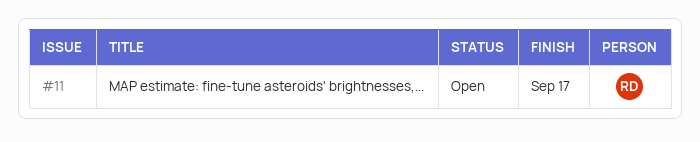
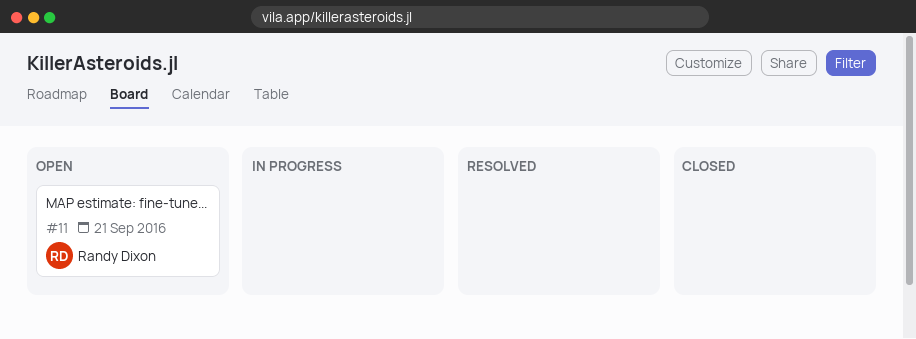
#11, due: Sep 17 -> Sep 21

